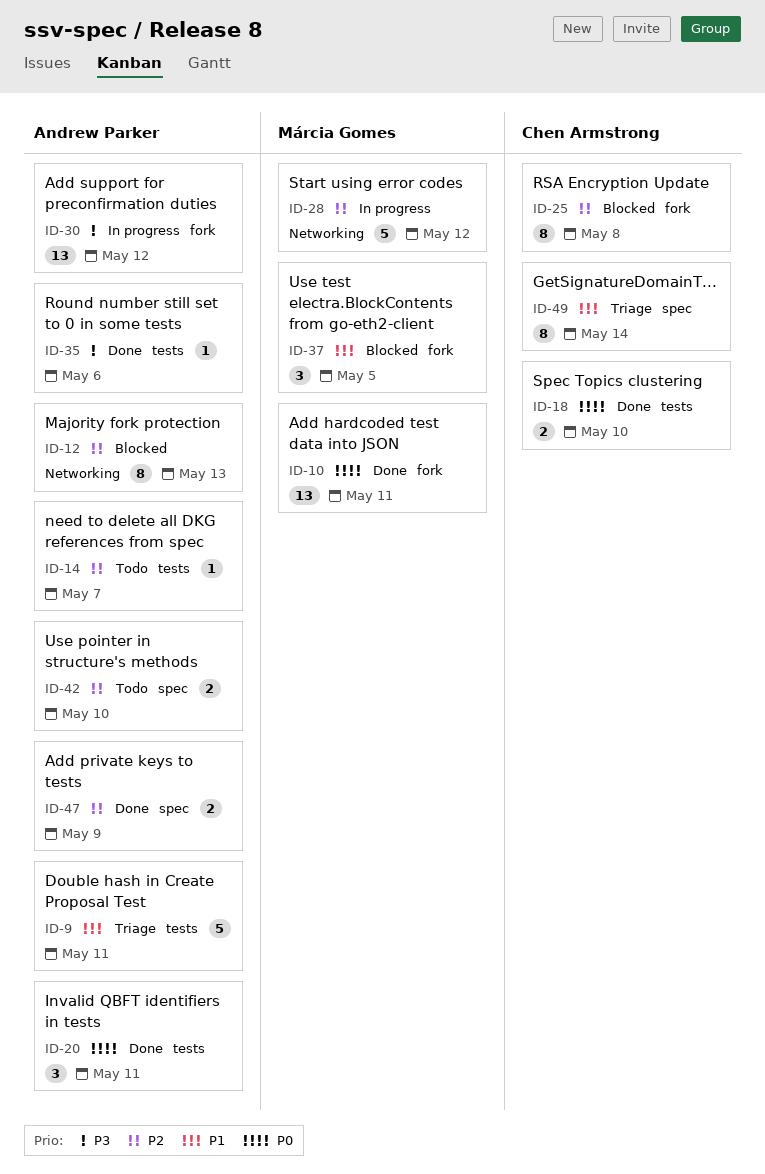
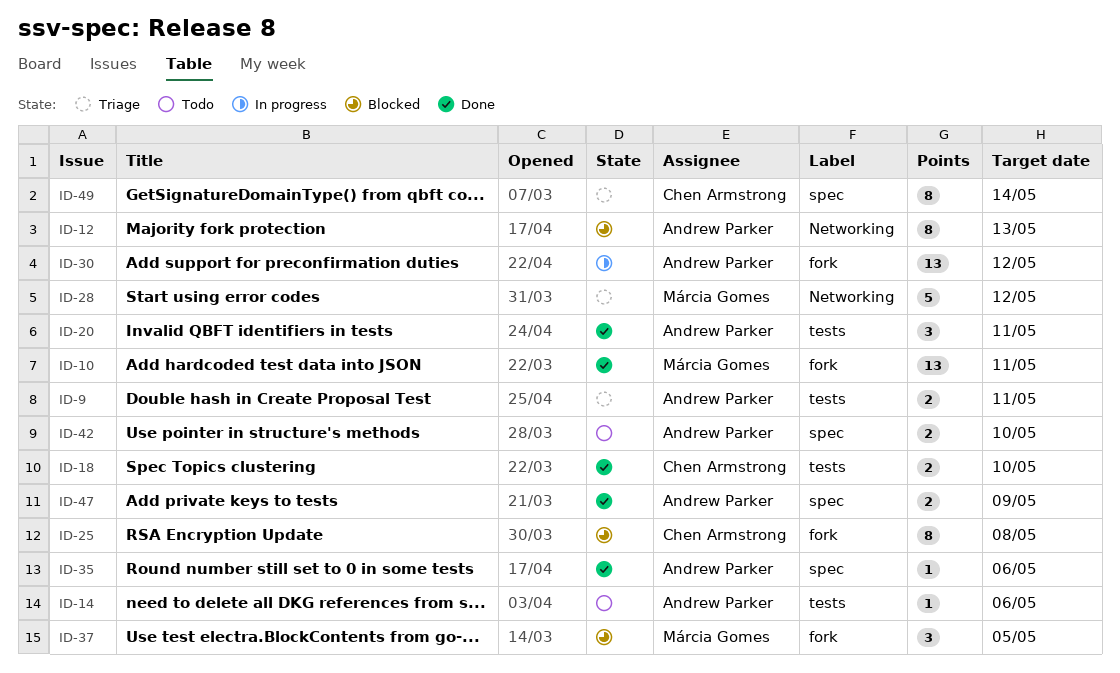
ID-9, estimate: 5 -> 2
ID-14, due: May 7 -> May 6
ID-28, status: In progress -> Triage
ID-35, label: tests -> spec

